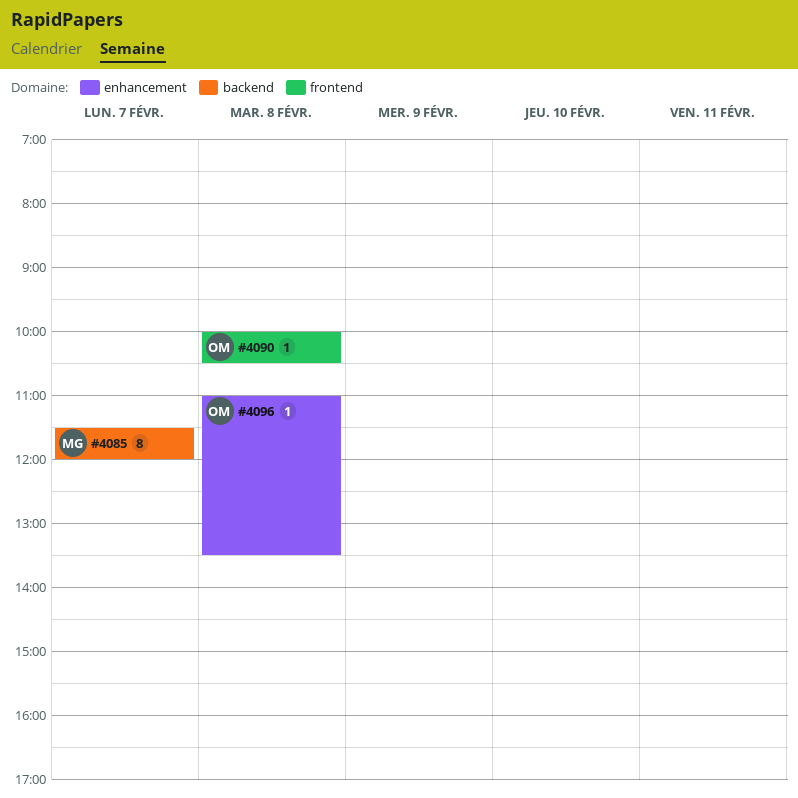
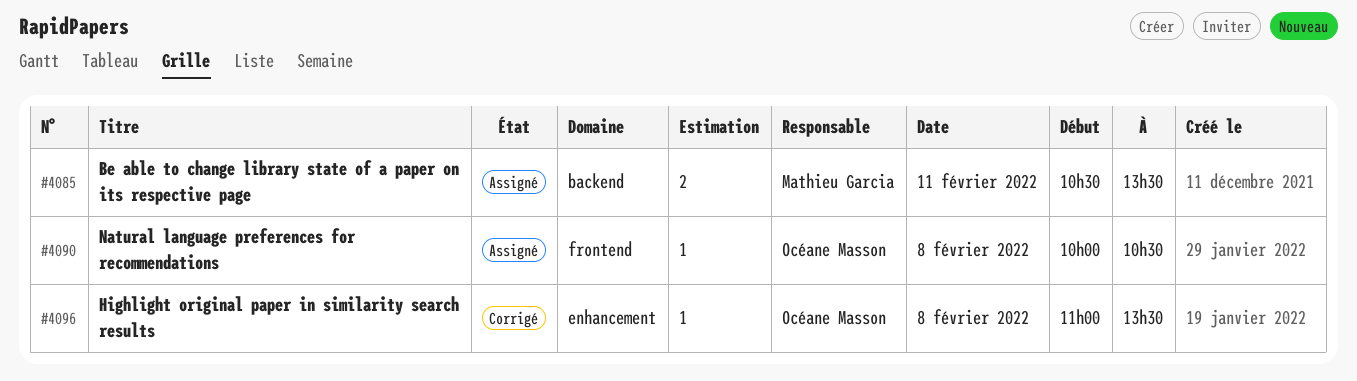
#4085, estimate: 8 -> 2
#4085, day: Feb 7 -> Feb 11
#4085, begins: 11:30 -> 10:30
#4085, ends: 12:00 -> 13:30

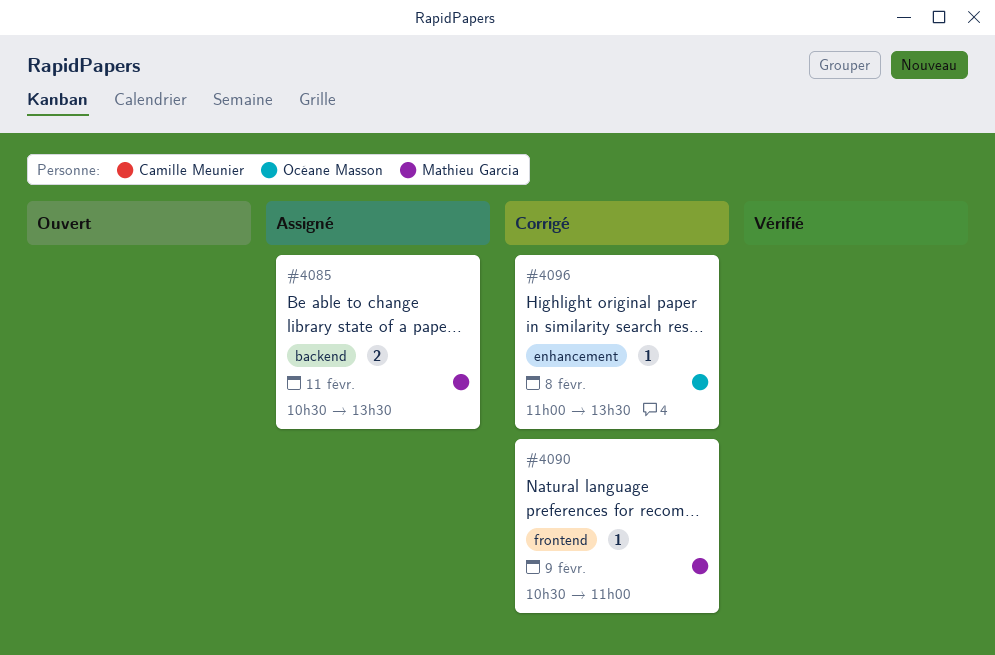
#4090, status: Assigné -> Corrigé
#4090, owner: Océane Masson -> Mathieu Garcia
#4090, day: Feb 8 -> Feb 9
#4090, begins: 10:00 -> 10:30
#4090, ends: 10:30 -> 11:00

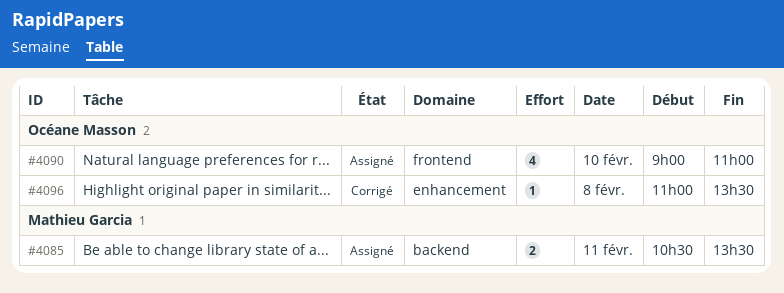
#4090, status: Corrigé -> Assigné
#4090, owner: Mathieu Garcia -> Océane Masson
#4090, estimate: 1 -> 4
#4090, day: Feb 9 -> Feb 10
#4090, begins: 10:30 -> 09:00

